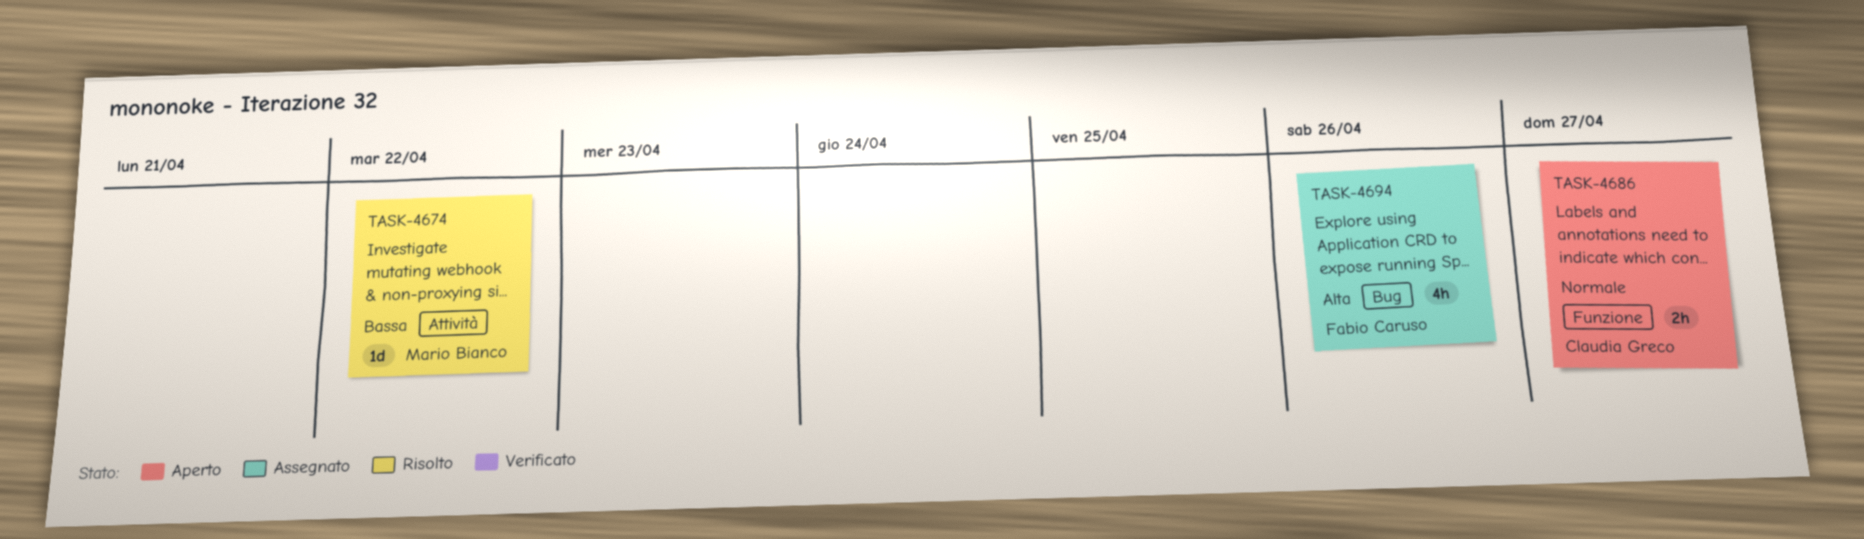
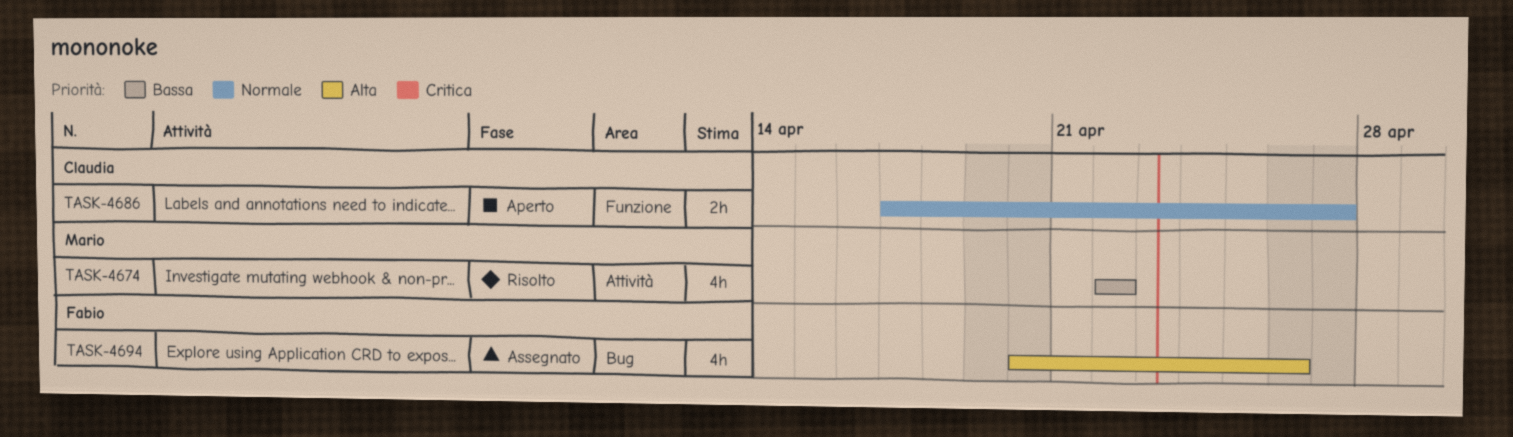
TASK-4674, estimate: 1d -> 4h

